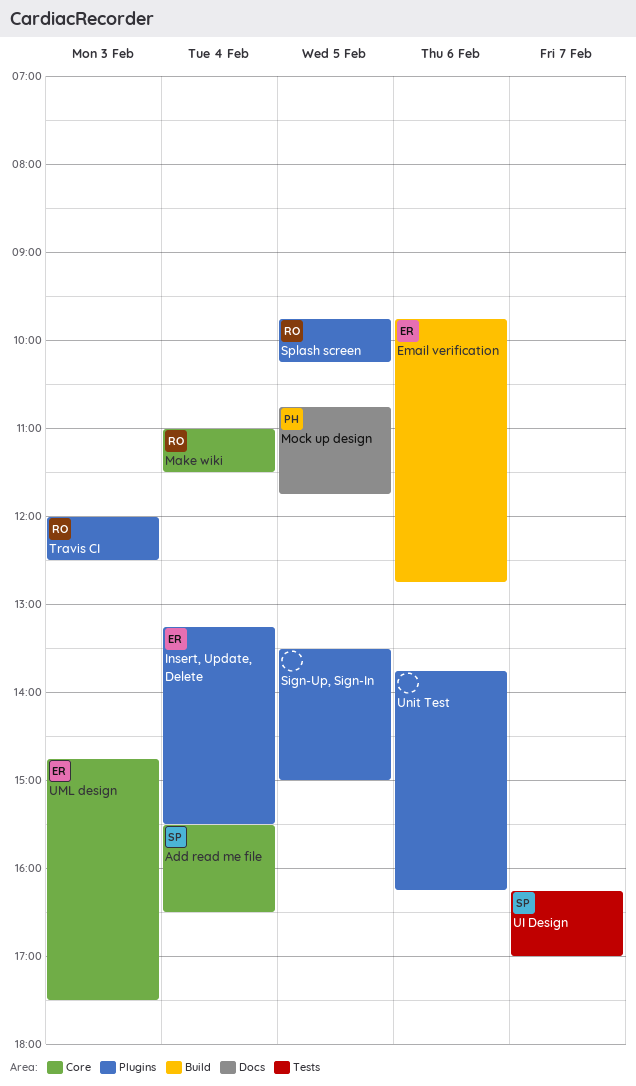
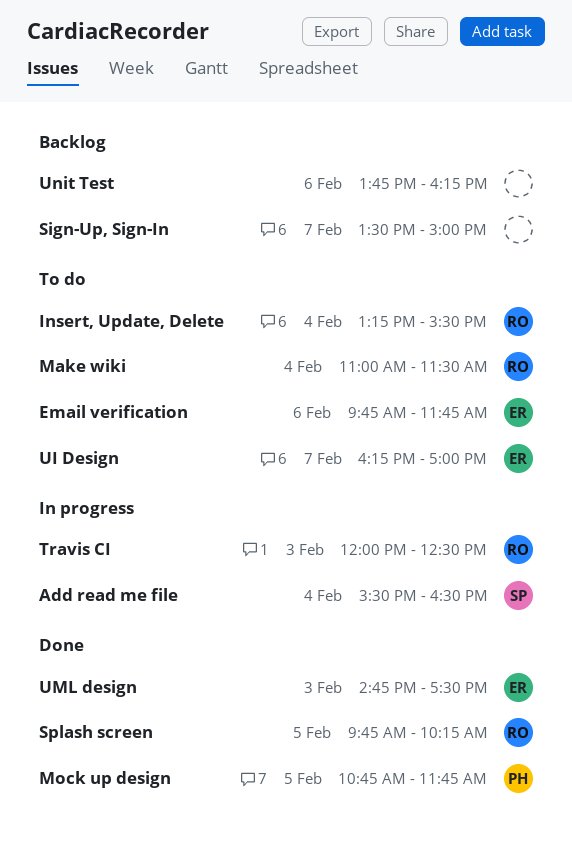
Email verification, ends: 12:45 -> 11:45
Insert, Update, Delete, owner: ER -> RO
Sign-Up, Sign-In, day: Feb 5 -> Feb 7
UI Design, owner: SP -> ER

